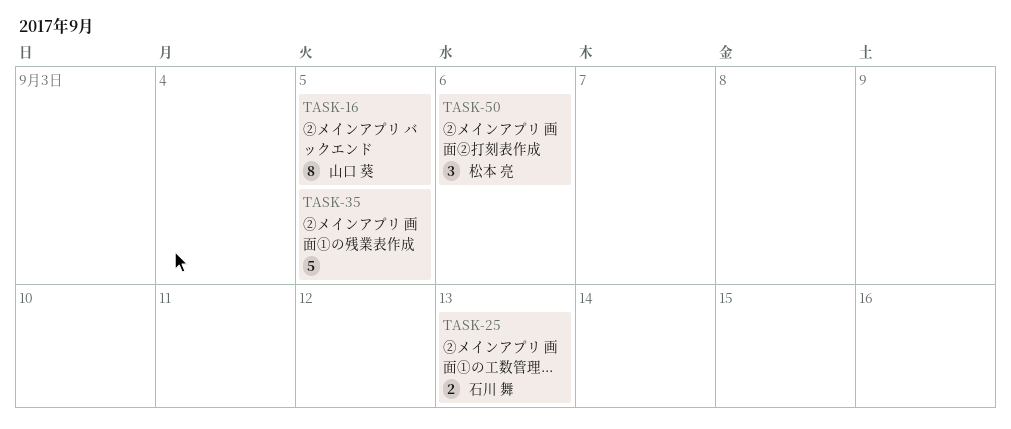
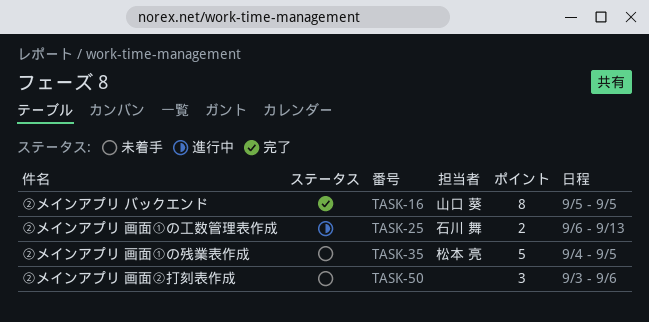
TASK-35, owner: none -> 松本 亮
TASK-50, owner: 松本 亮 -> none

